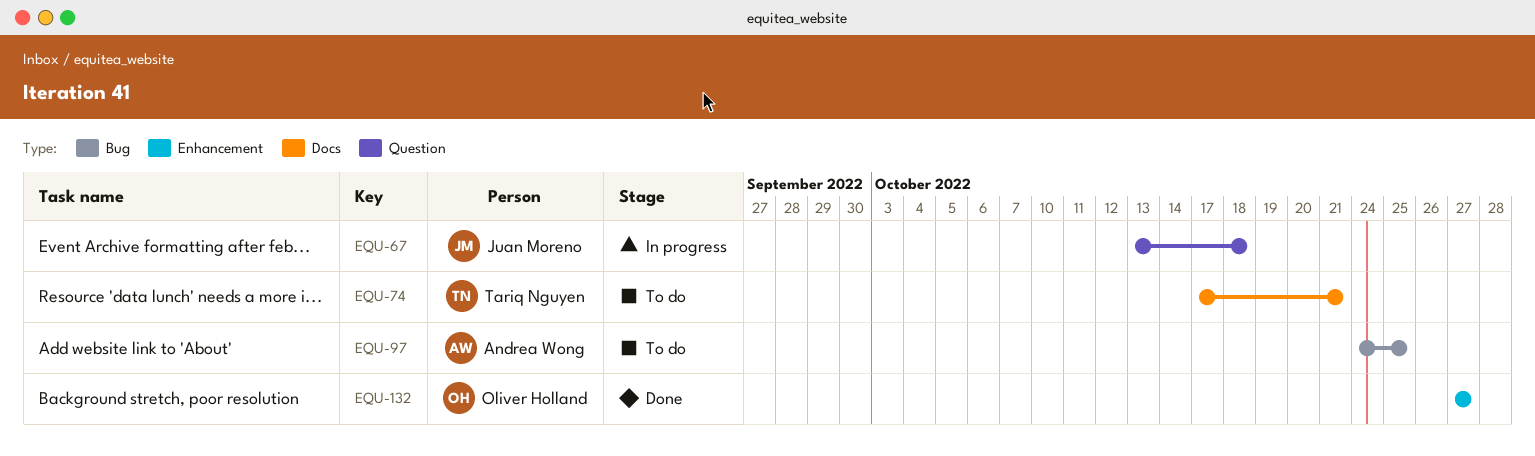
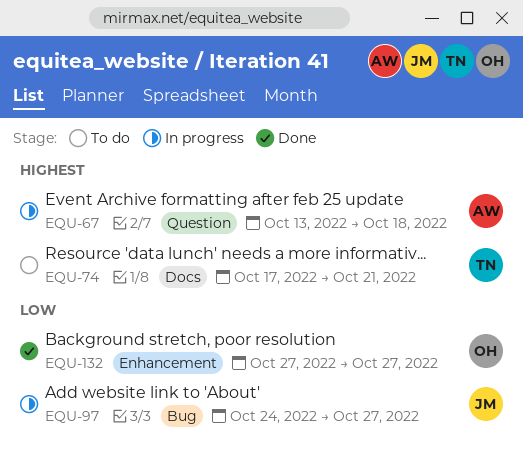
EQU-67, owner: Juan Moreno -> Andrea Wong
EQU-97, status: To do -> In progress
EQU-97, owner: Andrea Wong -> Juan Moreno
EQU-97, due: Oct 25 -> Oct 27

